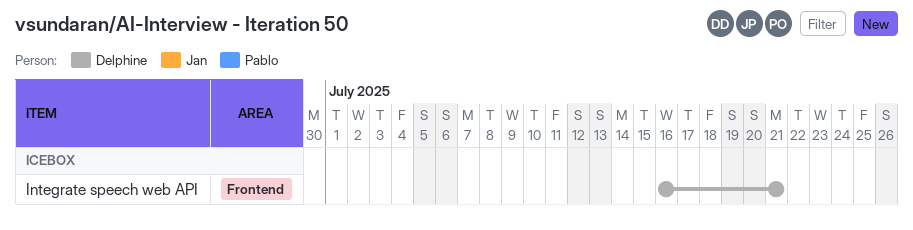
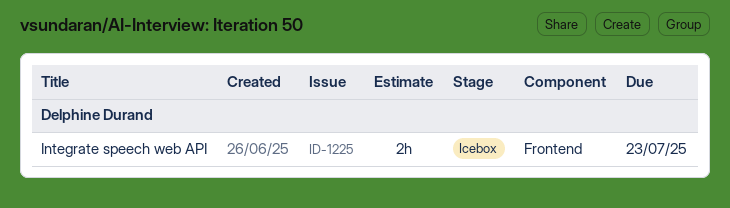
Integrate speech web API, due: Jul 21 -> Jul 23

